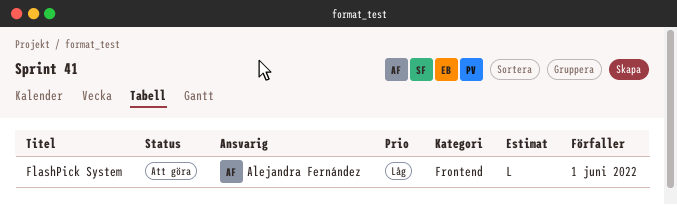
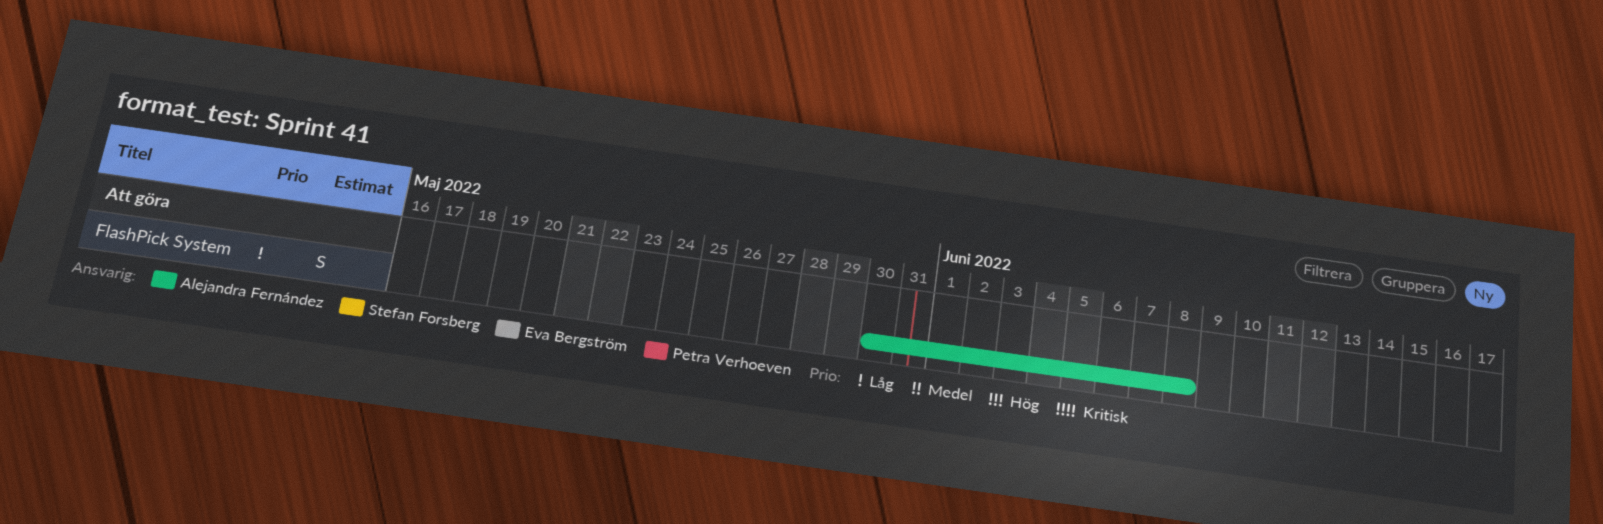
FlashPick System, estimate: L -> S
FlashPick System, due: Jun 1 -> Jun 8

